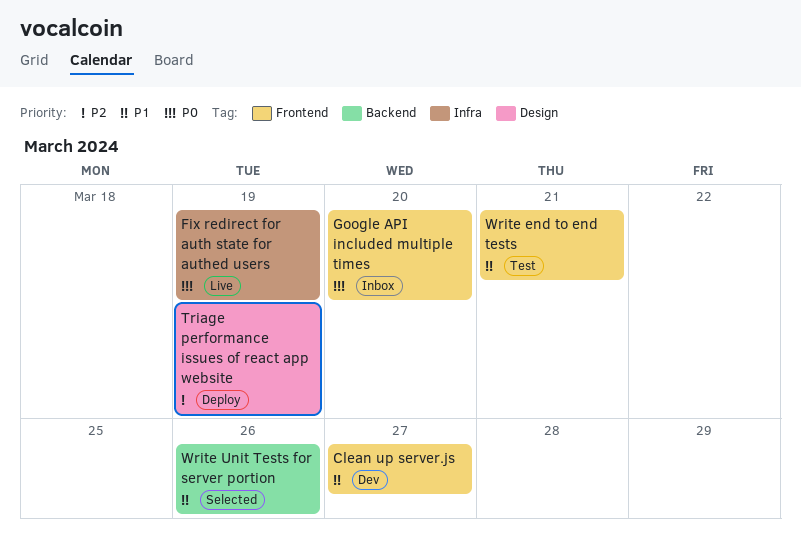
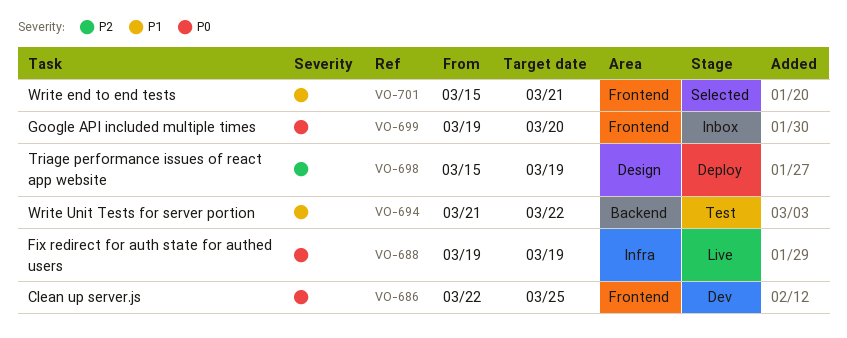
Clean up server.js, priority: P1 -> P0
Clean up server.js, due: Mar 27 -> Mar 25
Write end to end tests, status: Test -> Selected
Write Unit Tests for server portion, status: Selected -> Test
Write Unit Tests for server portion, due: Mar 26 -> Mar 22

